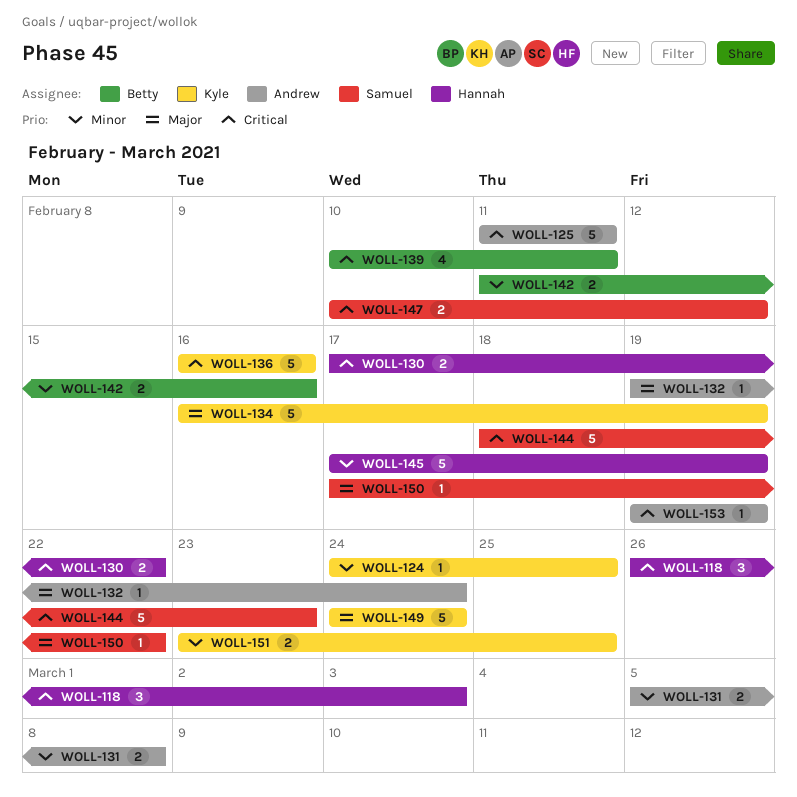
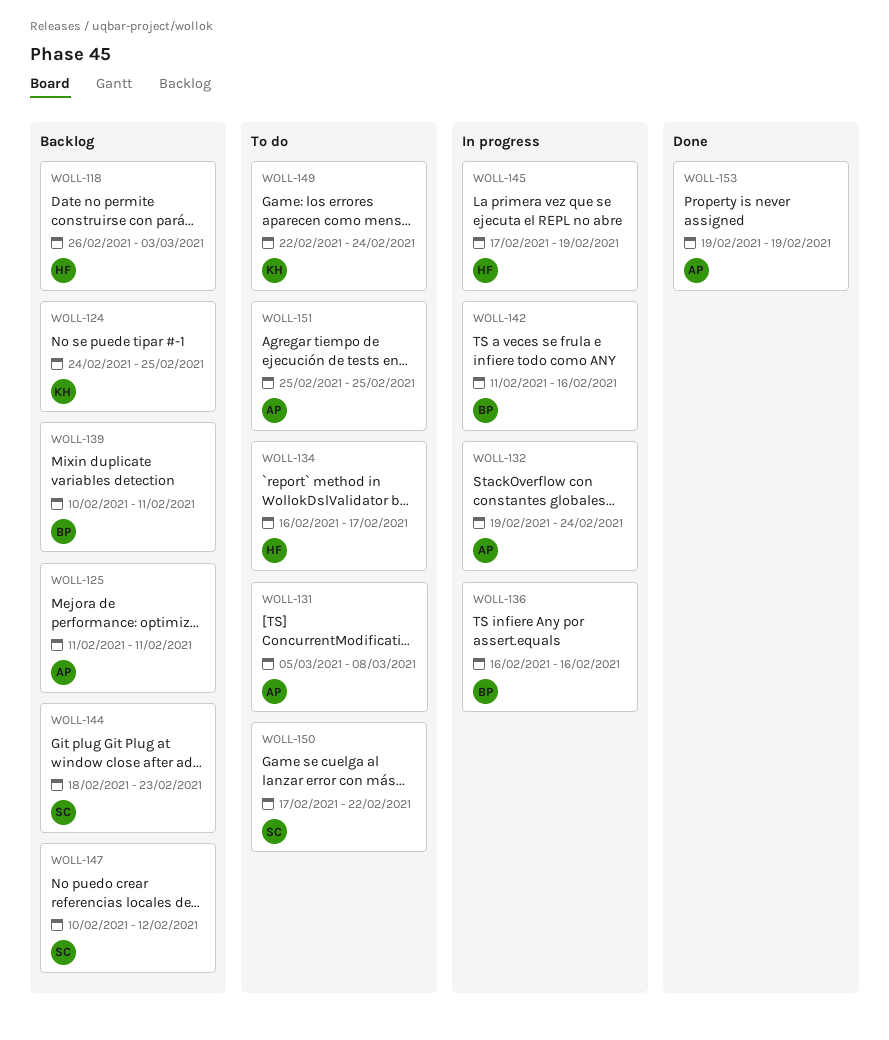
WOLL-130: present -> none
WOLL-134, owner: Kyle -> Hannah
WOLL-134, due: Feb 19 -> Feb 17
WOLL-136, owner: Kyle -> Betty
WOLL-149, start: Feb 24 -> Feb 22
WOLL-151, owner: Kyle -> Andrew
WOLL-151, start: Feb 23 -> Feb 25

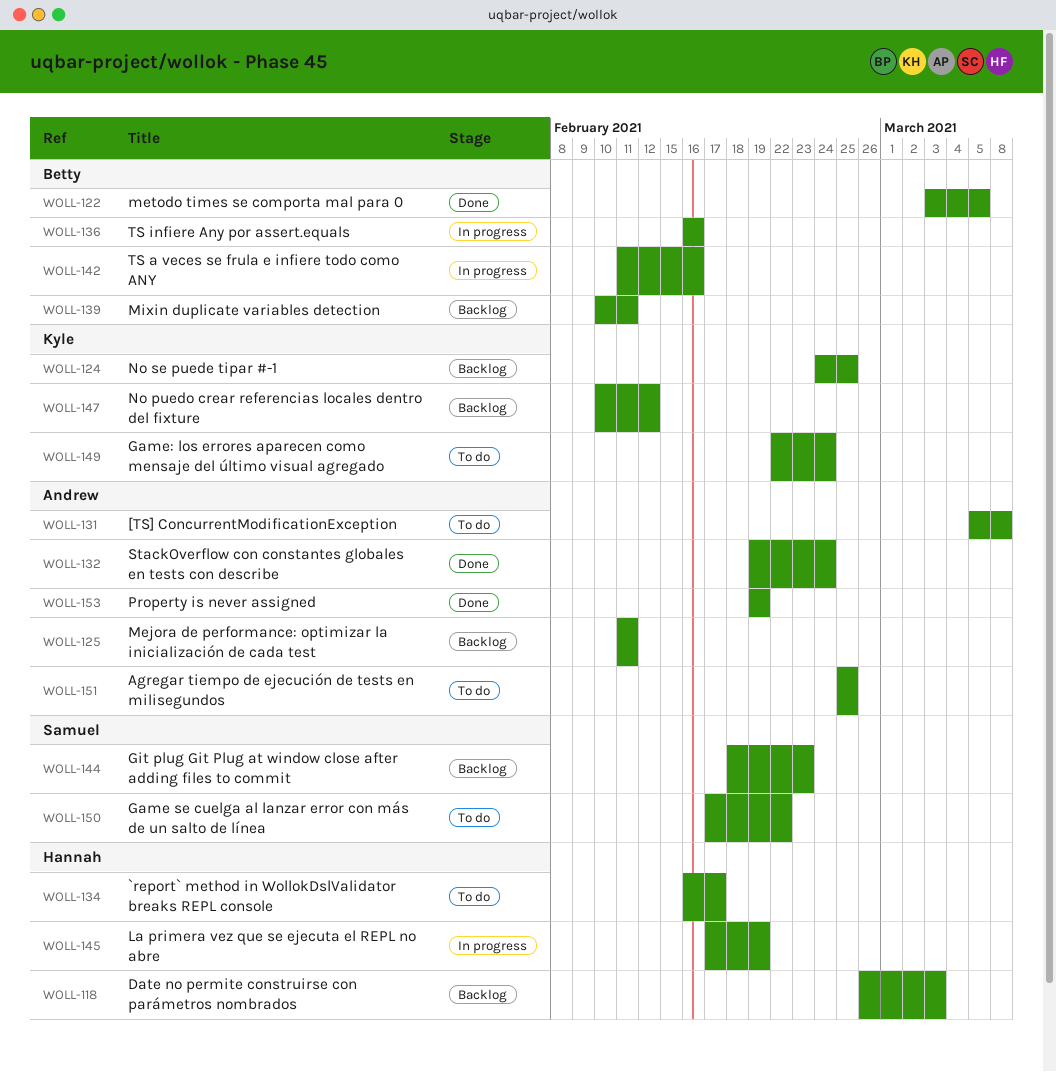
WOLL-122: none -> present
WOLL-132, status: In progress -> Done
WOLL-147, owner: Samuel -> Kyle

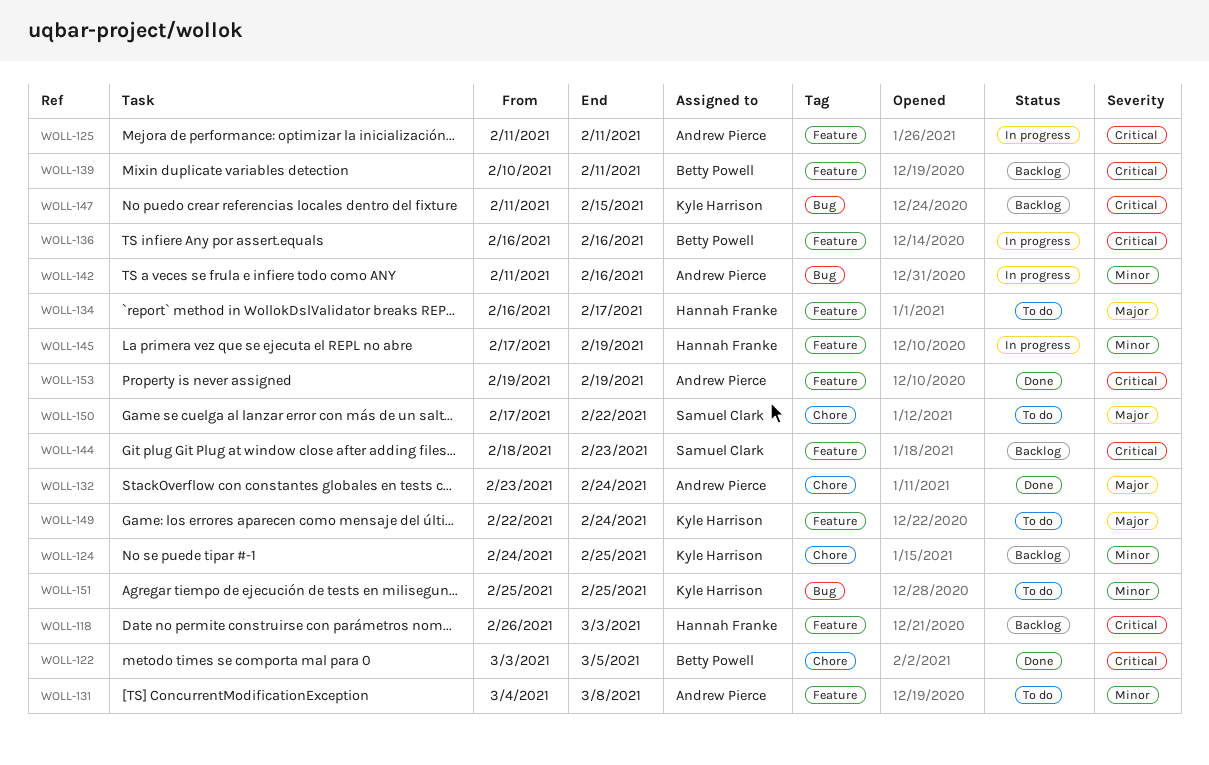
WOLL-125, status: Backlog -> In progress
WOLL-131, start: Mar 5 -> Mar 4
WOLL-132, start: Feb 19 -> Feb 23
WOLL-142, owner: Betty Powell -> Andrew Pierce
WOLL-147, start: Feb 10 -> Feb 11
WOLL-147, due: Feb 12 -> Feb 15
WOLL-151, owner: Andrew Pierce -> Kyle Harrison

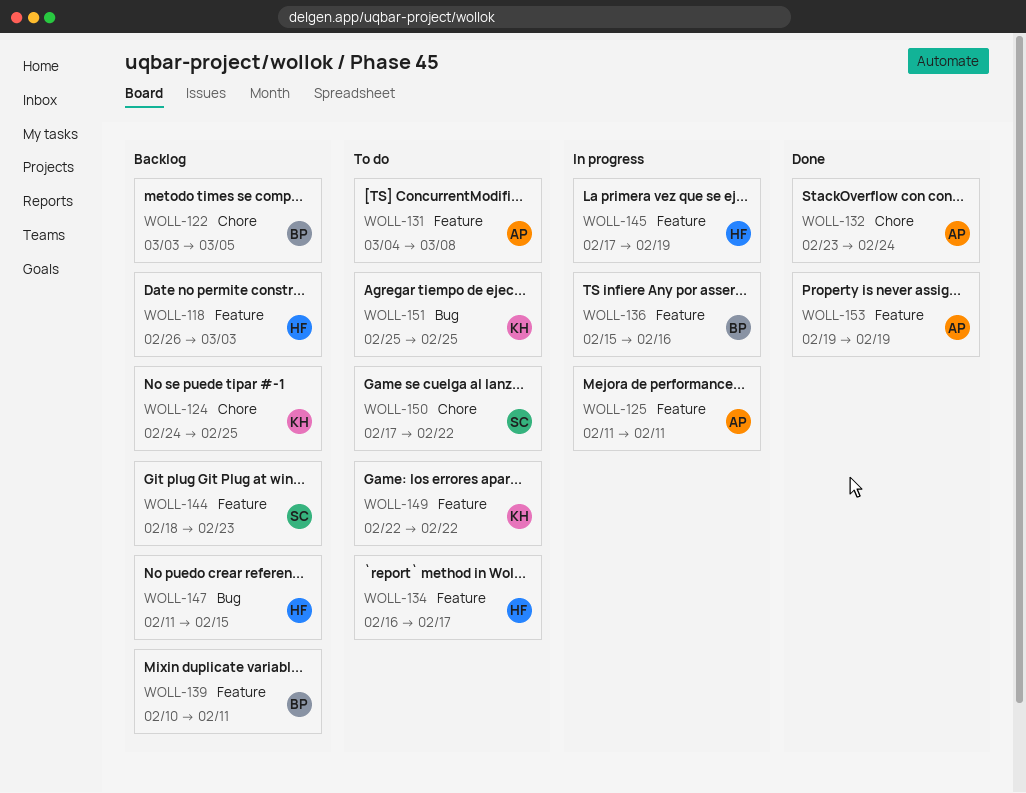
WOLL-122, status: Done -> Backlog
WOLL-136, start: Feb 16 -> Feb 15
WOLL-142: present -> none
WOLL-147, owner: Kyle Harrison -> Hannah Franke
WOLL-149, due: Feb 24 -> Feb 22

